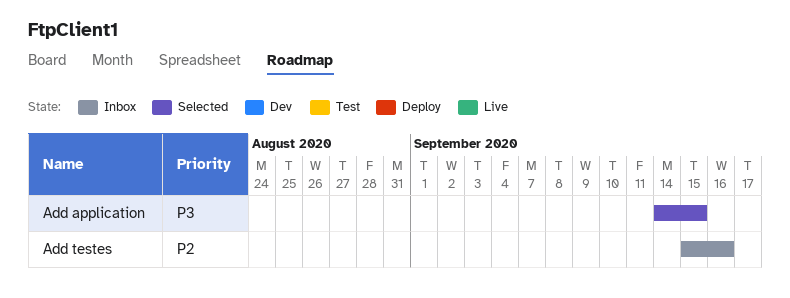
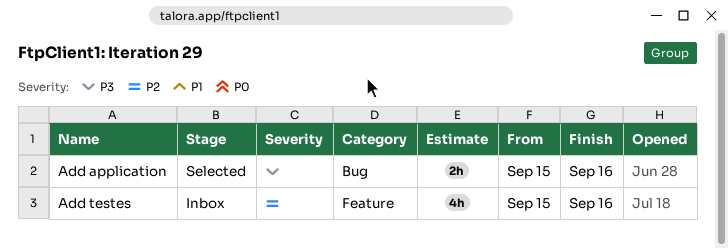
Add application, start: Sep 14 -> Sep 15
Add application, due: Sep 15 -> Sep 16

